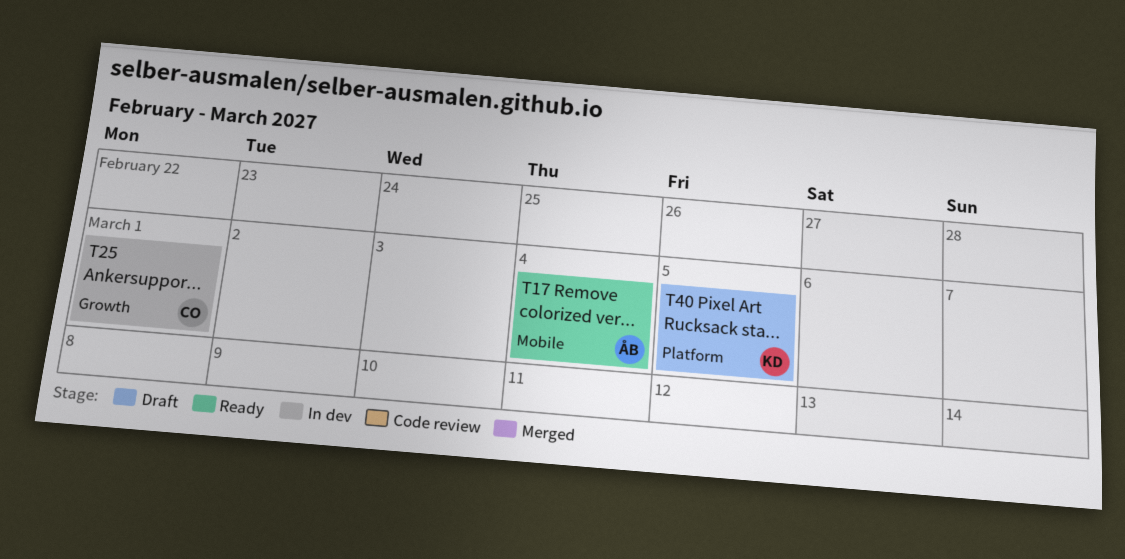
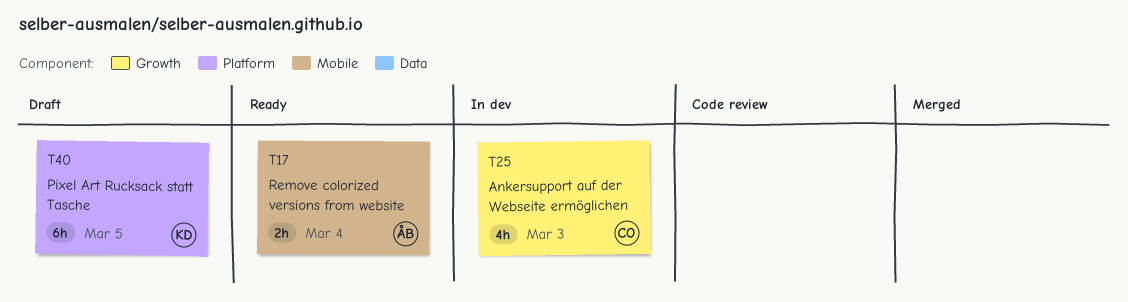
T25, due: Mar 1 -> Mar 3

